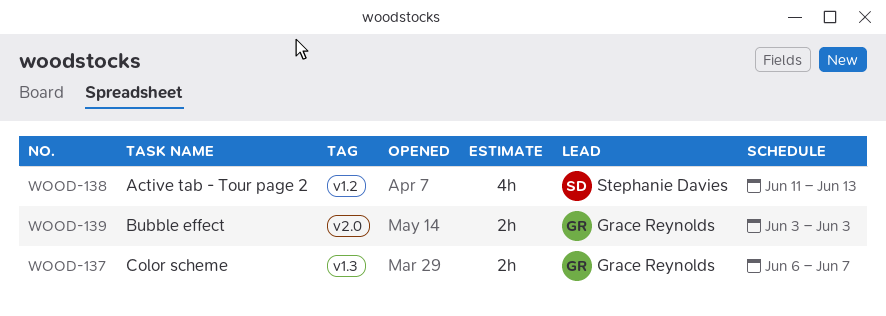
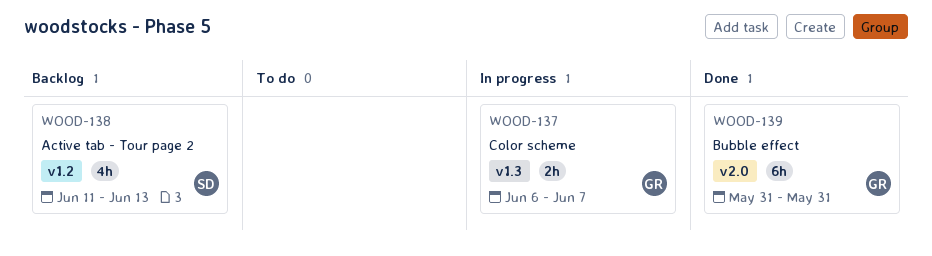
WOOD-139, estimate: 2h -> 6h
WOOD-139, start: Jun 3 -> May 31
WOOD-139, due: Jun 3 -> May 31

